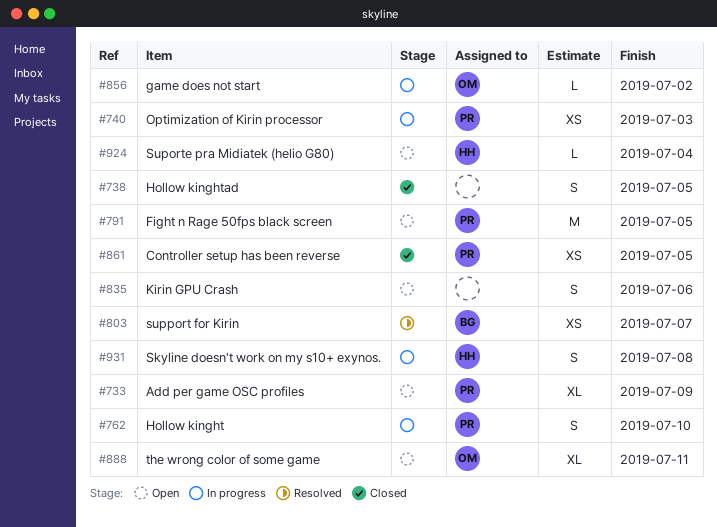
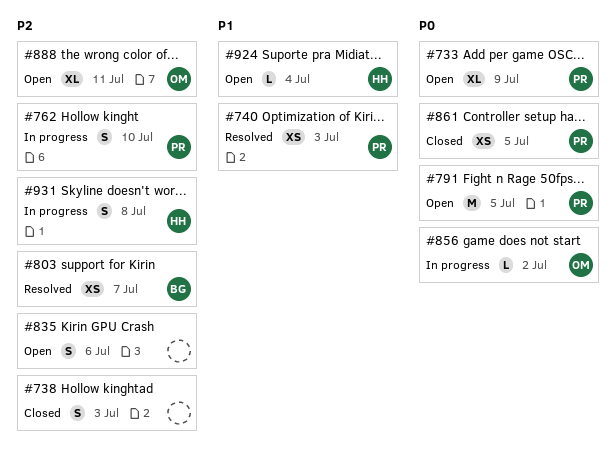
#738, due: Jul 5 -> Jul 3
#740, status: In progress -> Resolved

